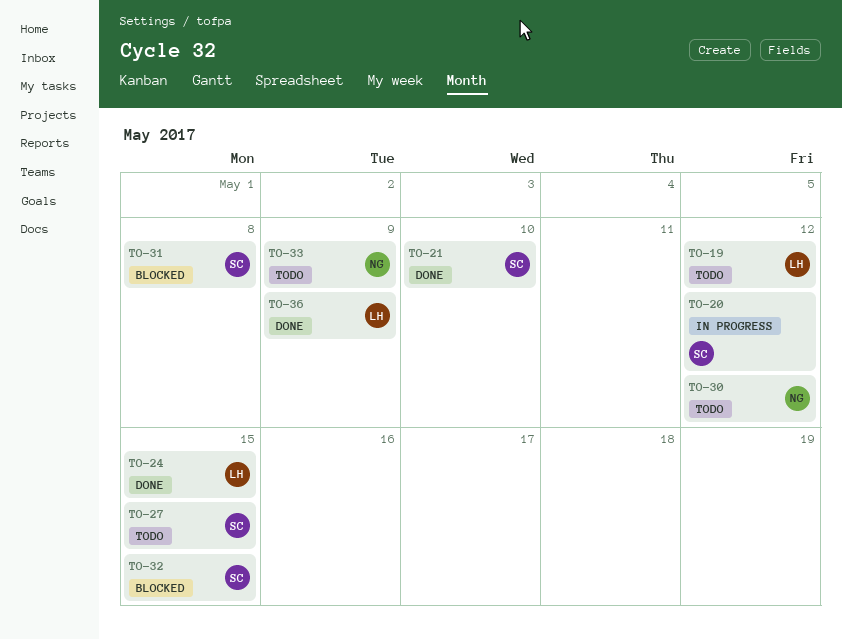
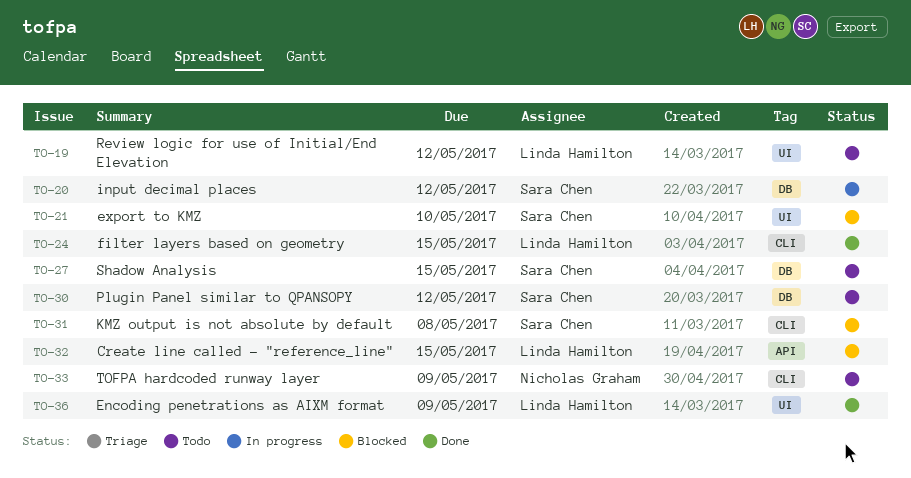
TO-21, status: Done -> Blocked
TO-30, owner: Nicholas Graham -> Sara Chen
TO-32, owner: Sara Chen -> Linda Hamilton

